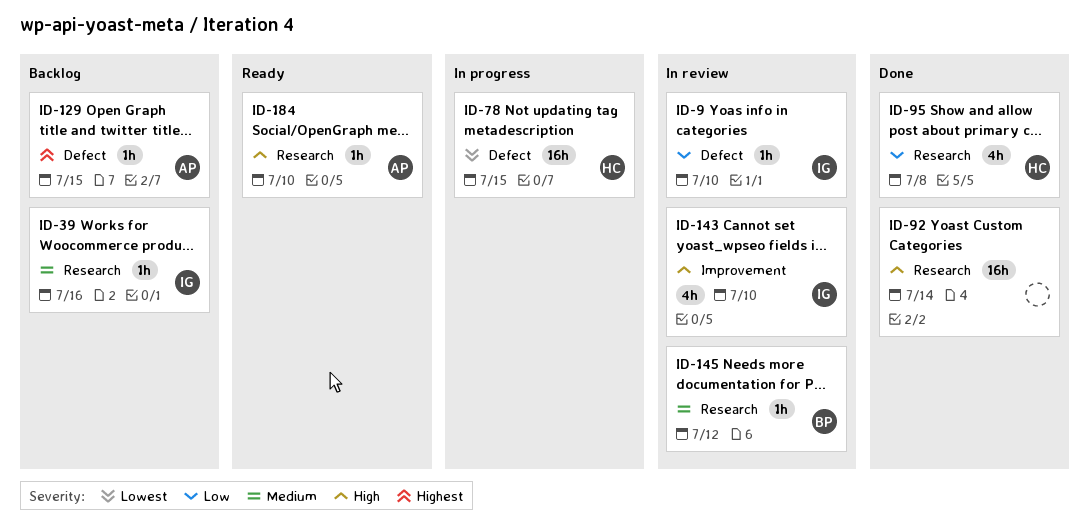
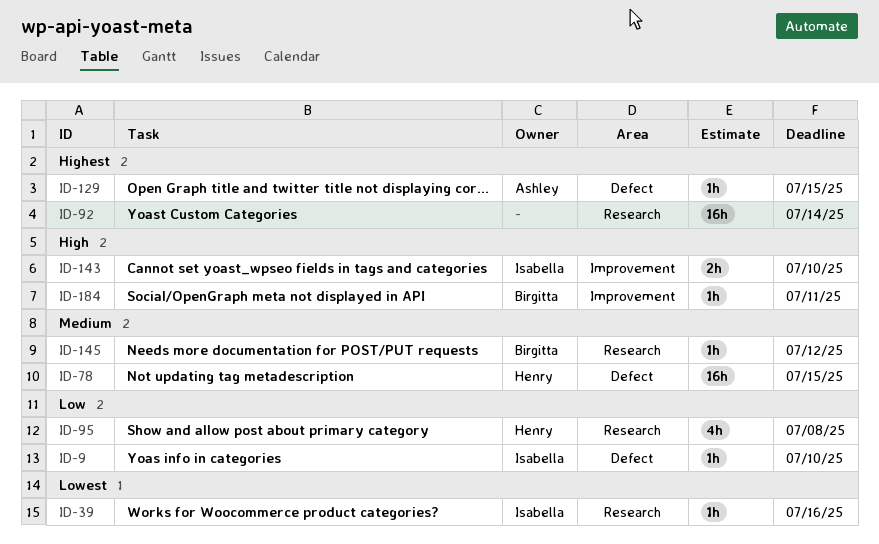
ID-39, priority: Medium -> Lowest
ID-78, priority: Lowest -> Medium
ID-92, priority: High -> Highest
ID-143, estimate: 4h -> 2h
ID-184, owner: Ashley -> Birgitta
ID-184, label: Research -> Improvement
ID-184, due: Jul 10 -> Jul 11

